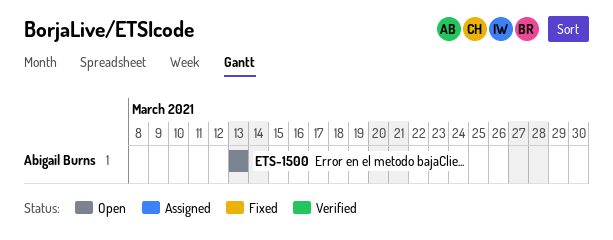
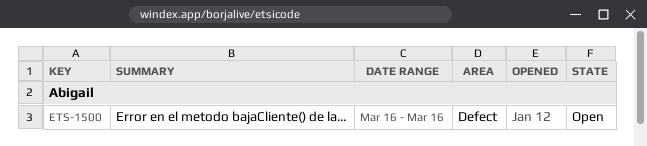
ETS-1500, start: Mar 13 -> Mar 16
ETS-1500, due: Mar 13 -> Mar 16

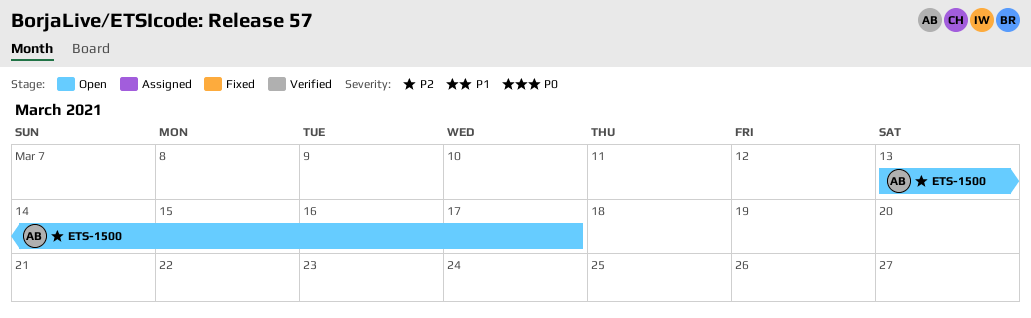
ETS-1500, start: Mar 16 -> Mar 13
ETS-1500, due: Mar 16 -> Mar 17

